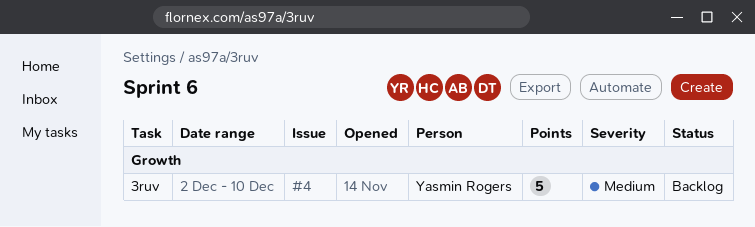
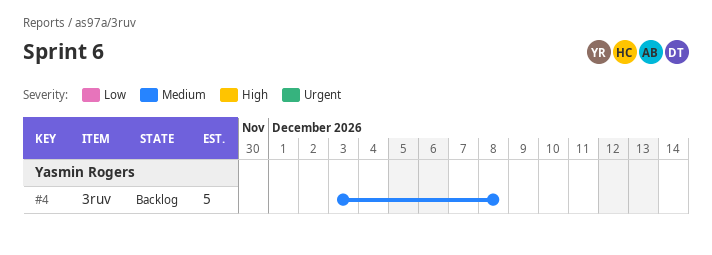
#4, start: Dec 2 -> Dec 3
#4, due: Dec 10 -> Dec 8

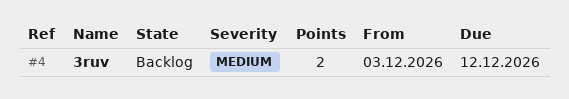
#4, estimate: 5 -> 2
#4, due: Dec 8 -> Dec 12

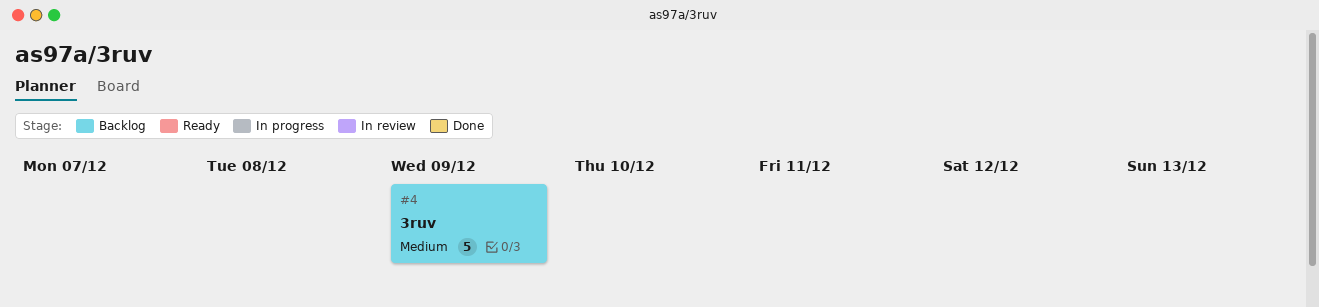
#4, estimate: 2 -> 5
#4, due: Dec 12 -> Dec 9

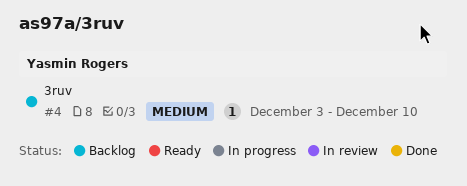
#4, estimate: 5 -> 1
#4, due: Dec 9 -> Dec 10

